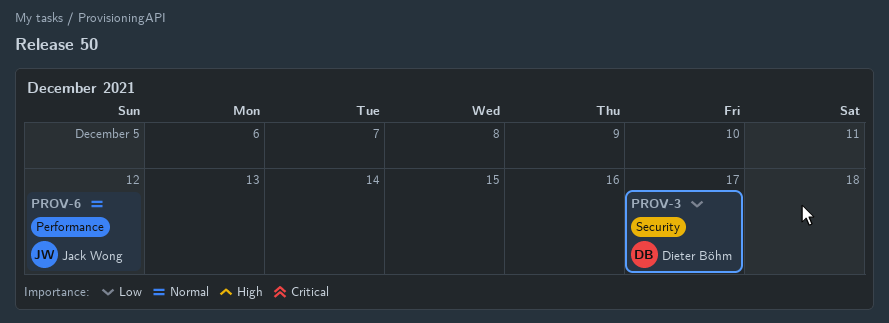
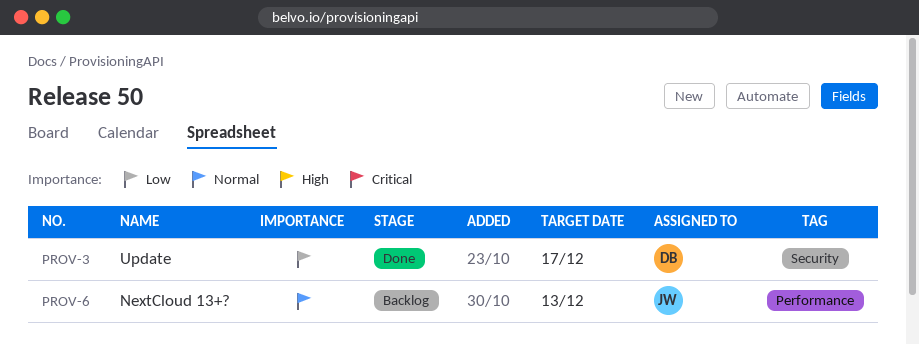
PROV-6, due: Dec 12 -> Dec 13

